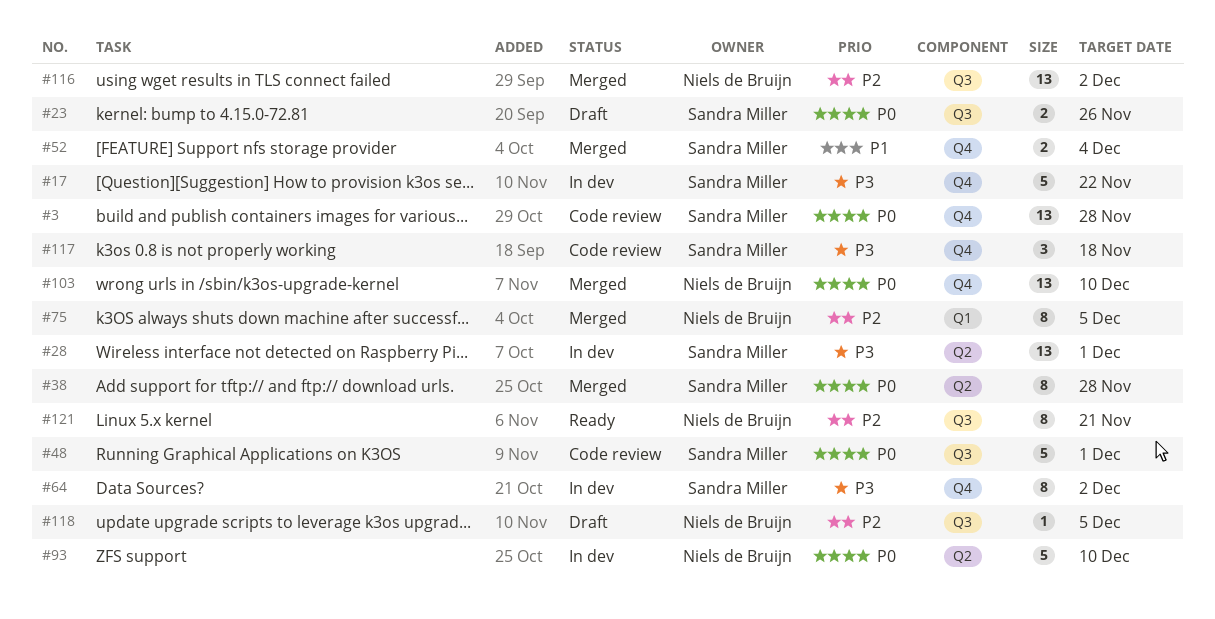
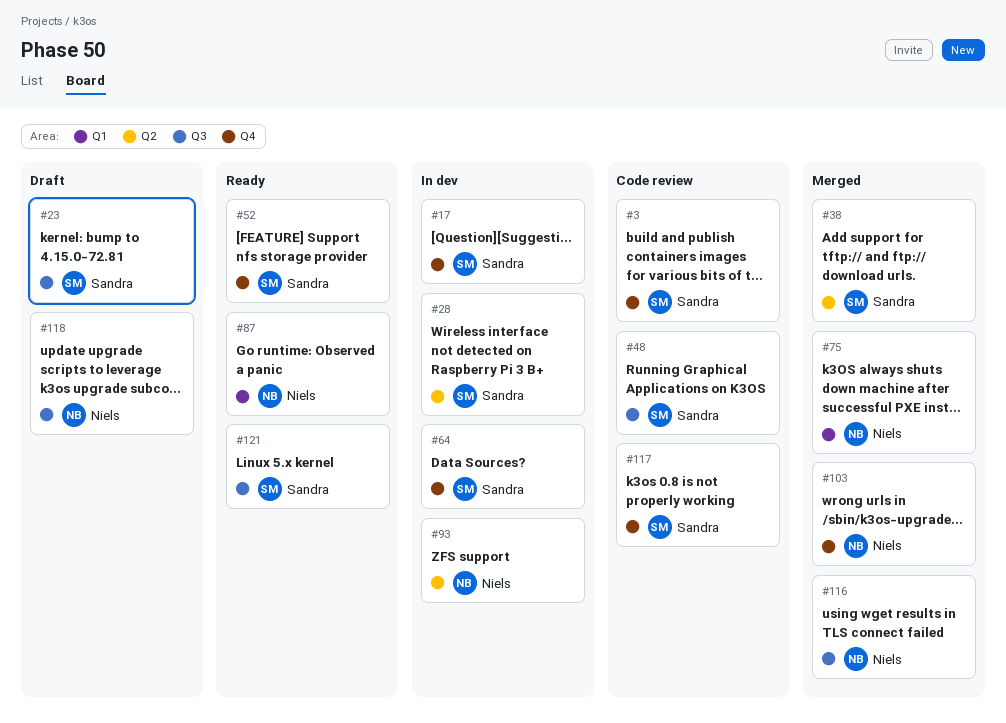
#52, status: Merged -> Ready
#87: none -> present
#121, owner: Niels de Bruijn -> Sandra Miller

